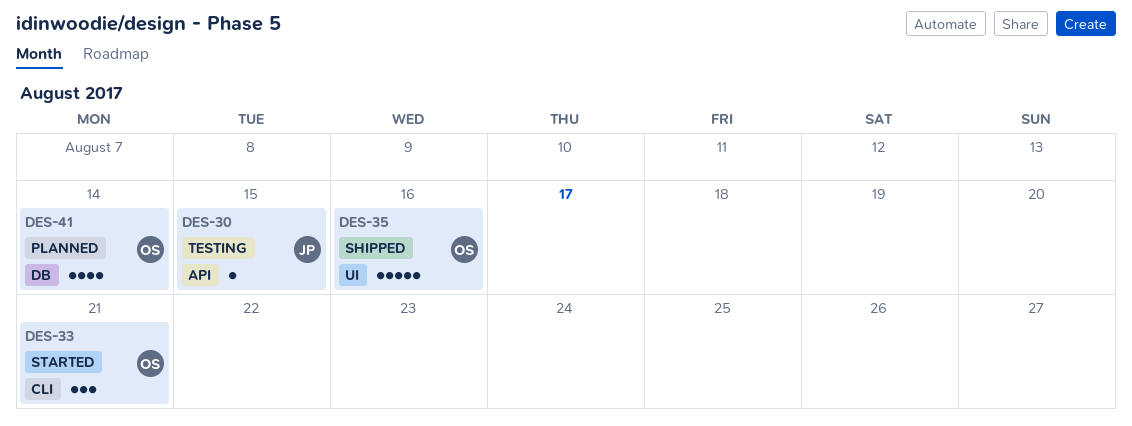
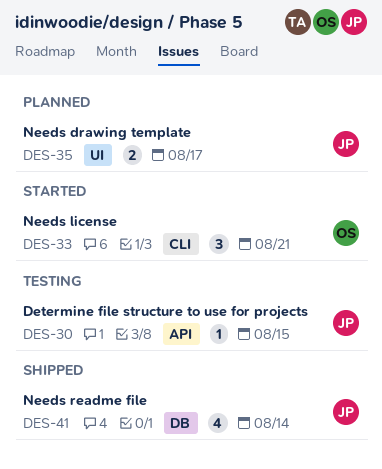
DES-35, status: Shipped -> Planned
DES-35, owner: OS -> JP
DES-35, estimate: 5 -> 2
DES-35, due: Aug 16 -> Aug 17
DES-41, status: Planned -> Shipped
DES-41, owner: OS -> JP

